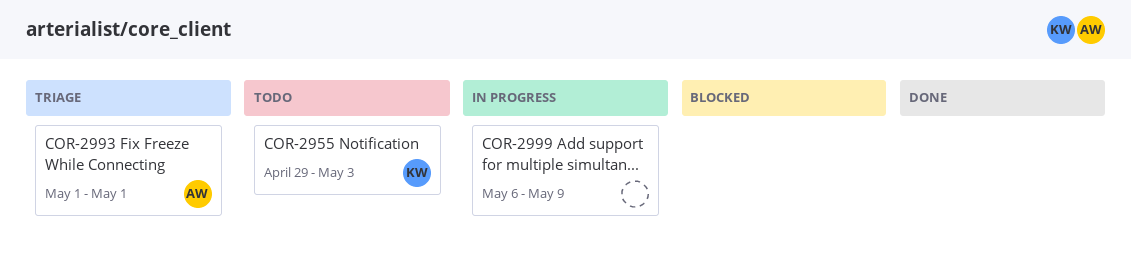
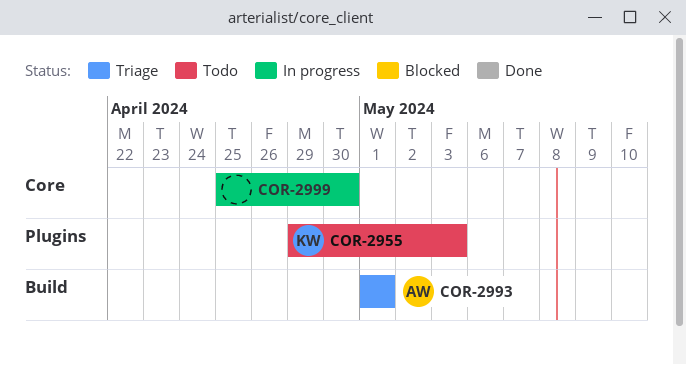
COR-2999, start: May 6 -> Apr 25
COR-2999, due: May 9 -> Apr 30

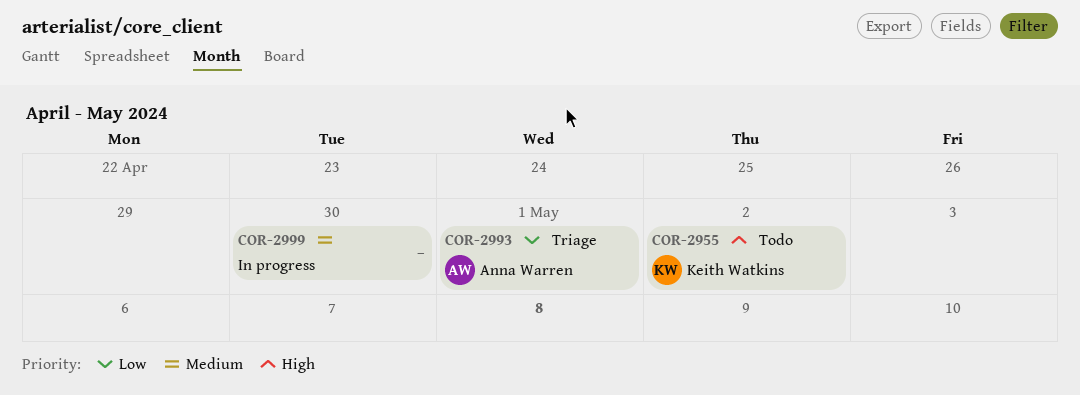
COR-2955, due: May 3 -> May 2

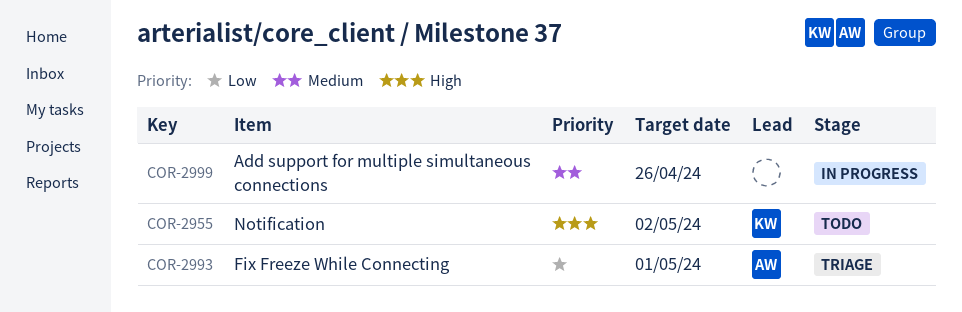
COR-2999, due: Apr 30 -> Apr 26

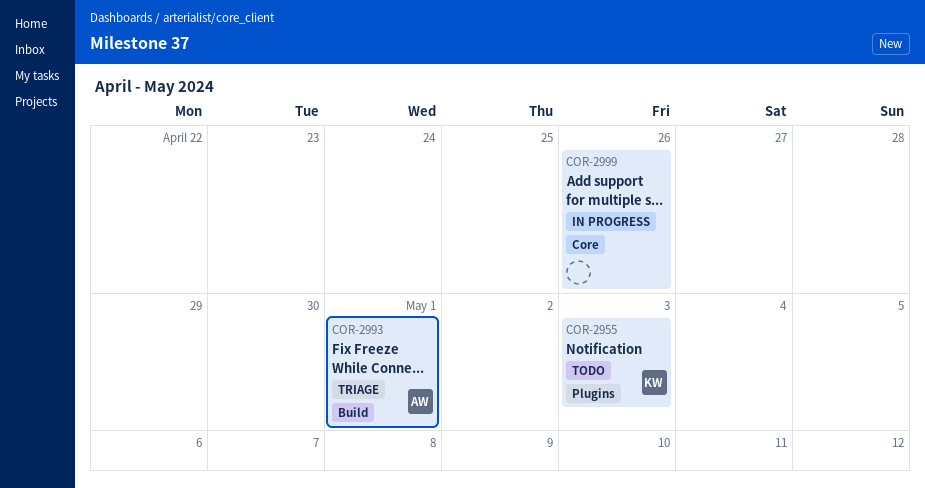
COR-2955, due: May 2 -> May 3

